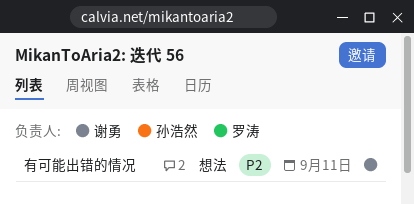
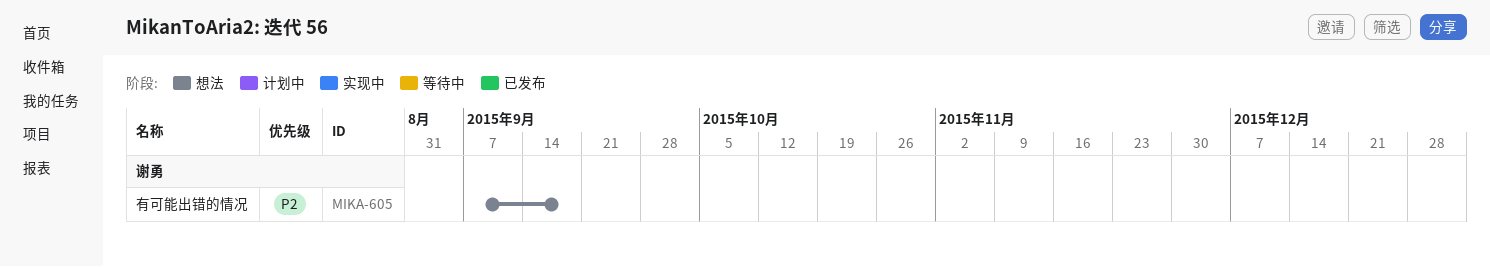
有可能出错的情况, due: Sep 11 -> Sep 18

